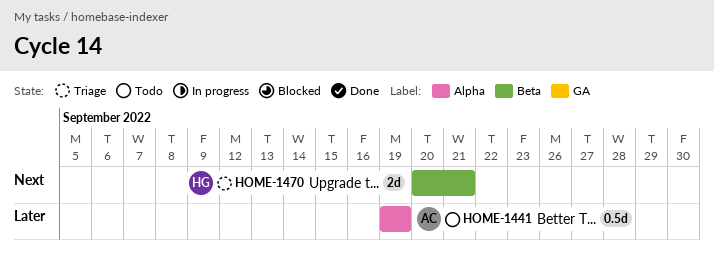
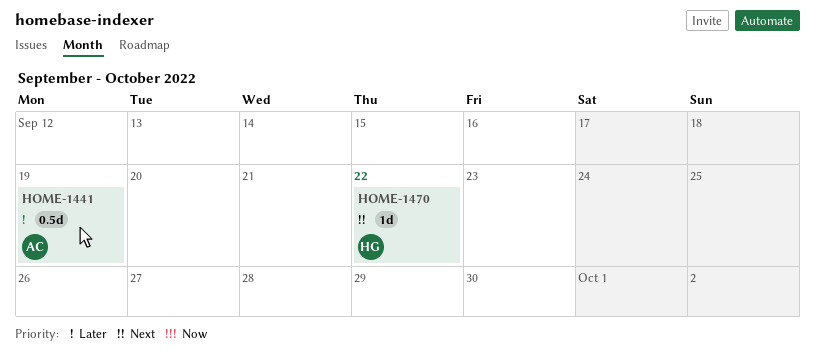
HOME-1470, estimate: 2d -> 1d
HOME-1470, due: Sep 21 -> Sep 22

